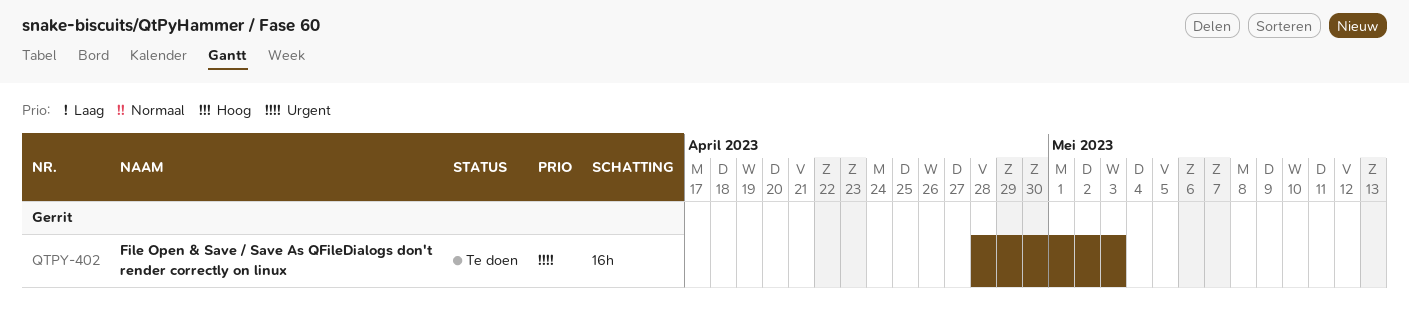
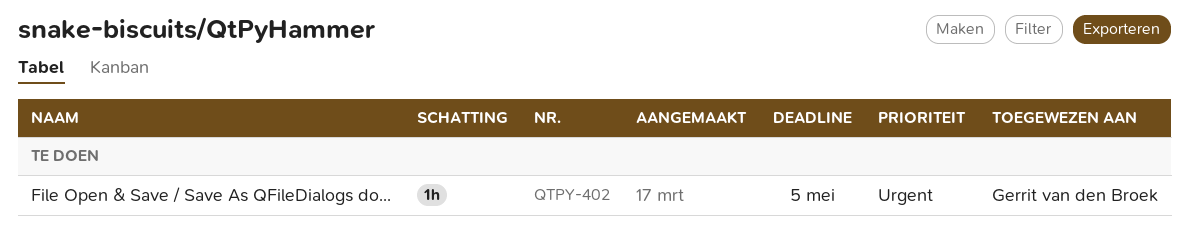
QTPY-402, estimate: 16h -> 1h
QTPY-402, due: May 3 -> May 5

